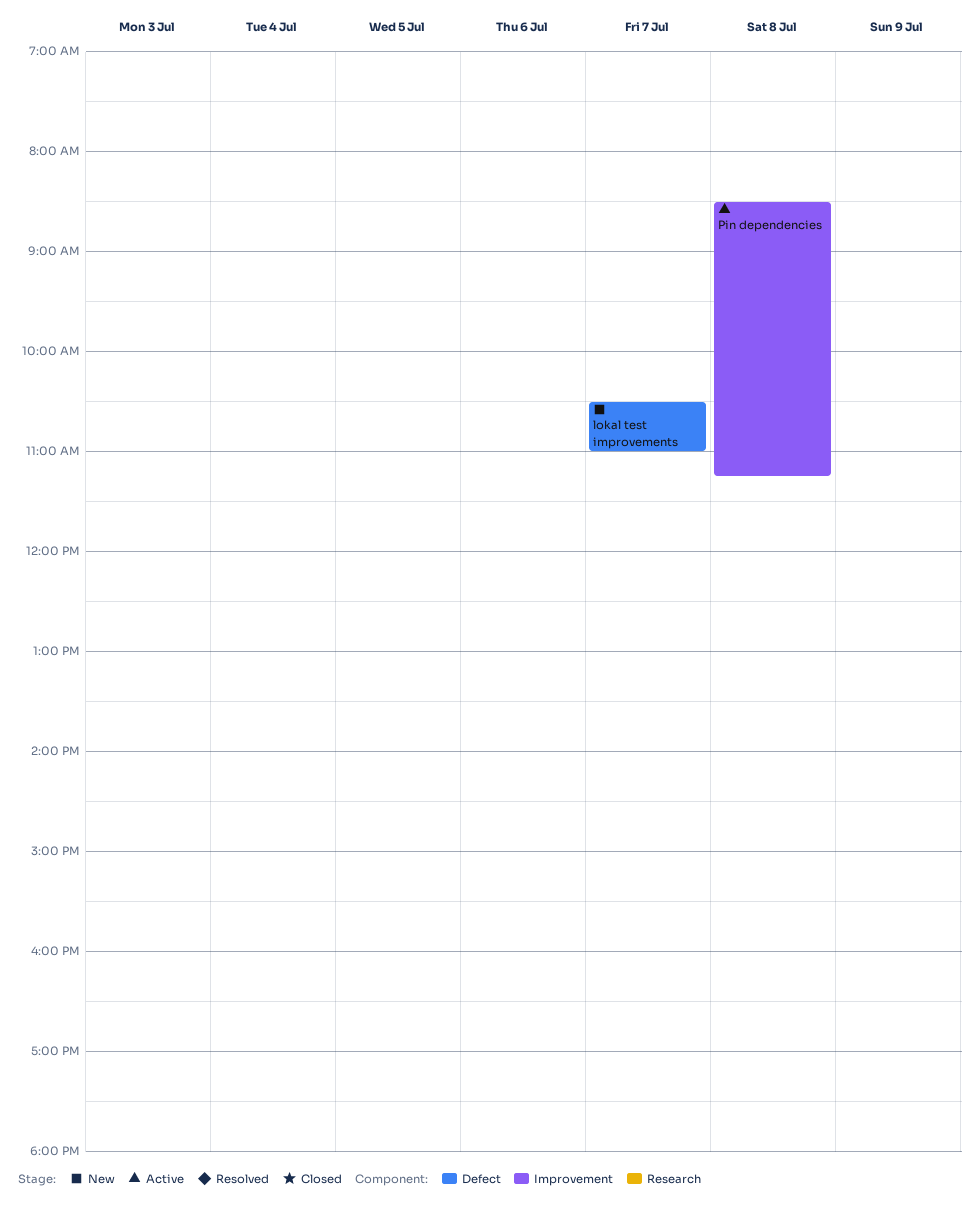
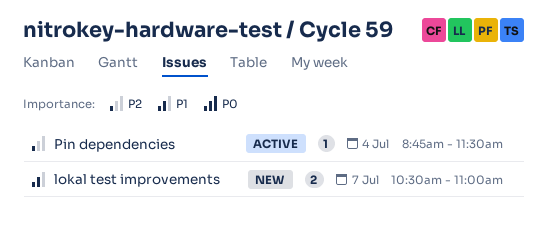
Pin dependencies, day: Jul 8 -> Jul 4
Pin dependencies, begins: 08:30 -> 08:45
Pin dependencies, ends: 11:15 -> 11:30

